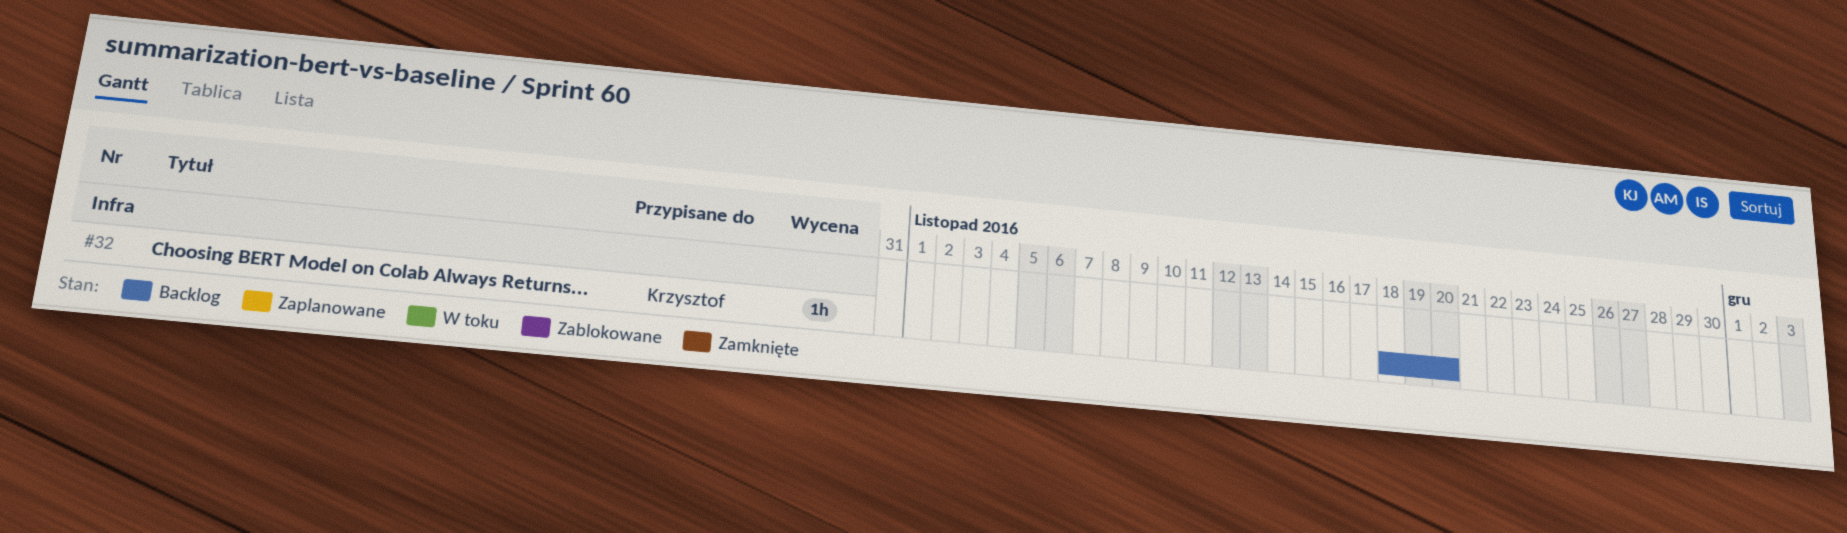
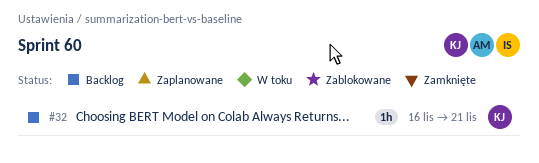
#32, start: Nov 18 -> Nov 16
#32, due: Nov 20 -> Nov 21

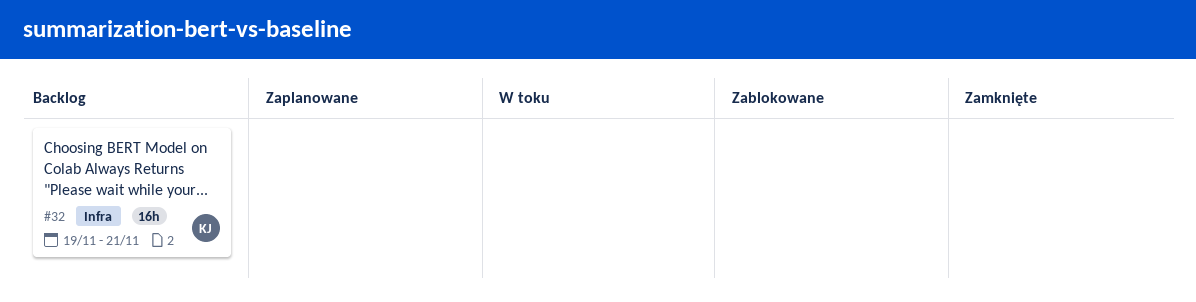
#32, estimate: 1h -> 16h
#32, start: Nov 16 -> Nov 19

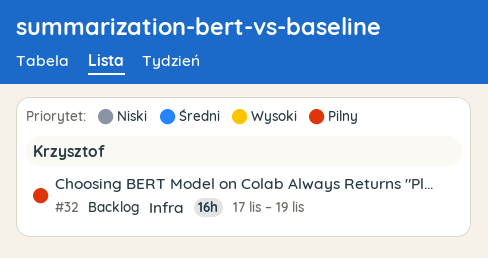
#32, start: Nov 19 -> Nov 17
#32, due: Nov 21 -> Nov 19

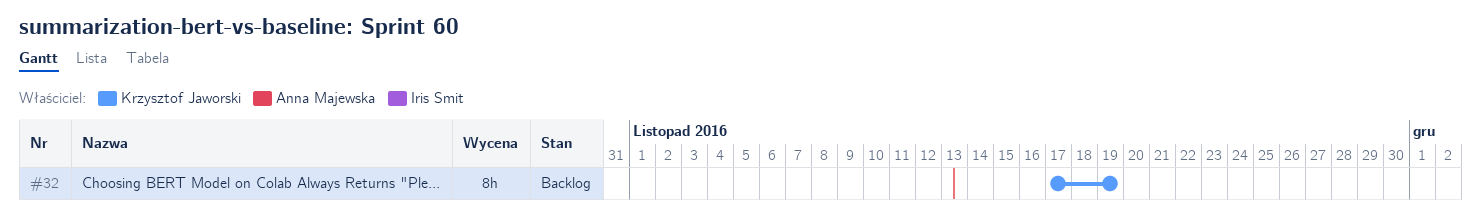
#32, estimate: 16h -> 8h

